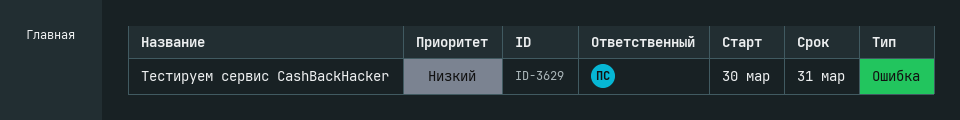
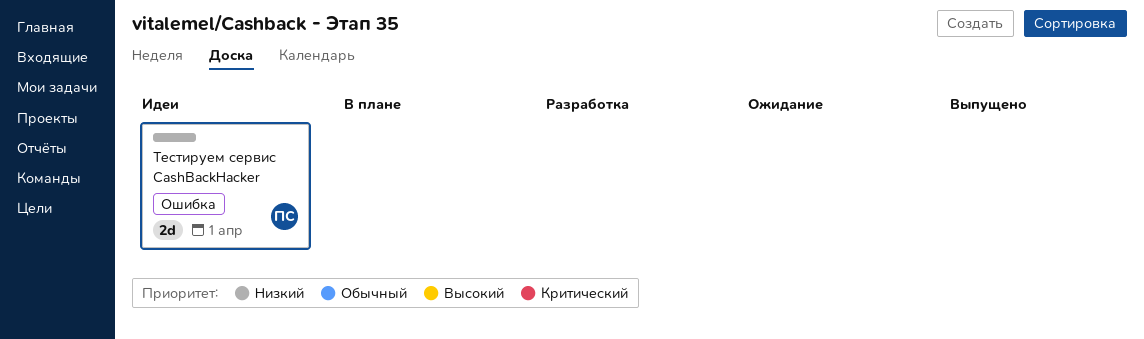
Tecтируем сервис CashBackHacker, due: Mar 31 -> Apr 1

